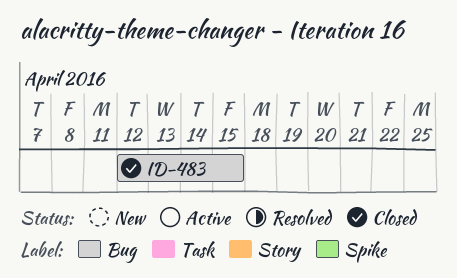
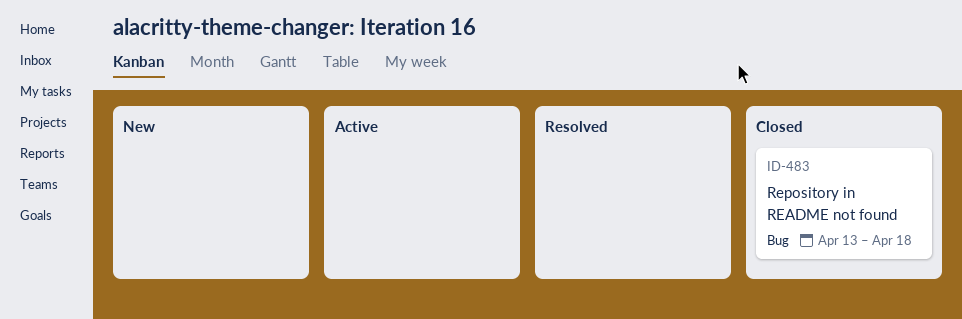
ID-483, start: Apr 12 -> Apr 13
ID-483, due: Apr 15 -> Apr 18

